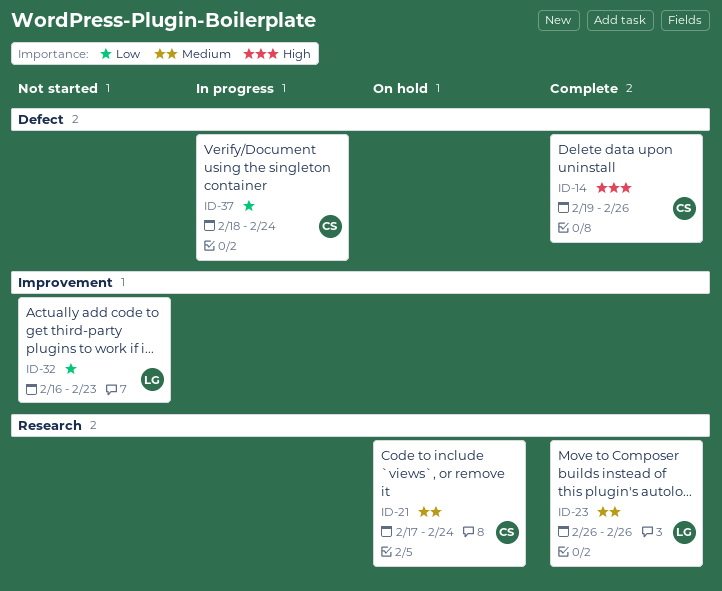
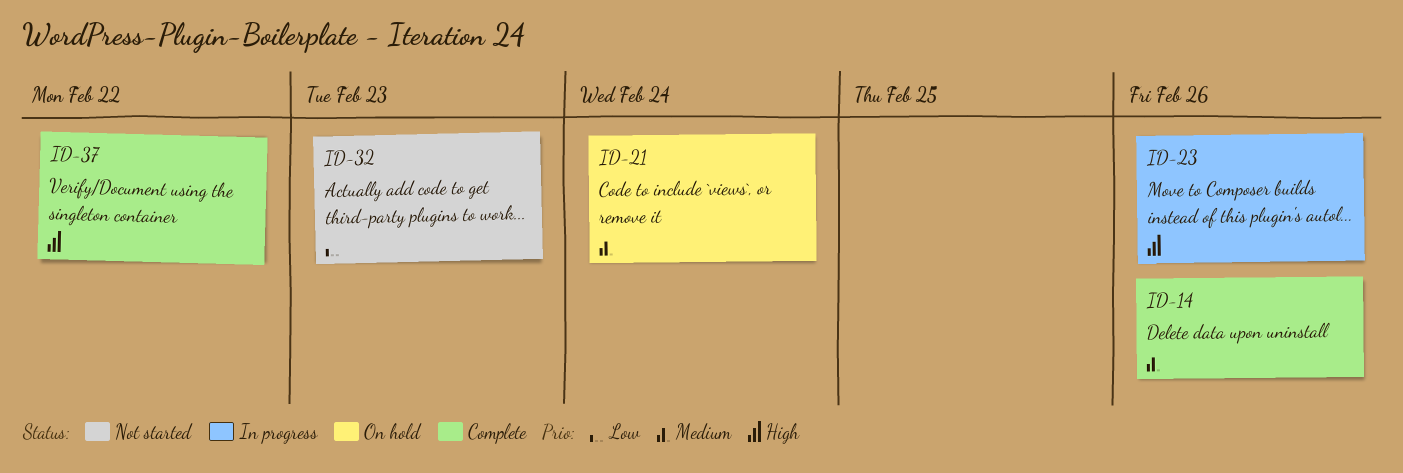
ID-14, priority: High -> Medium
ID-23, status: Complete -> In progress
ID-23, priority: Medium -> High
ID-37, status: In progress -> Complete
ID-37, priority: Low -> High
ID-37, due: Feb 24 -> Feb 22

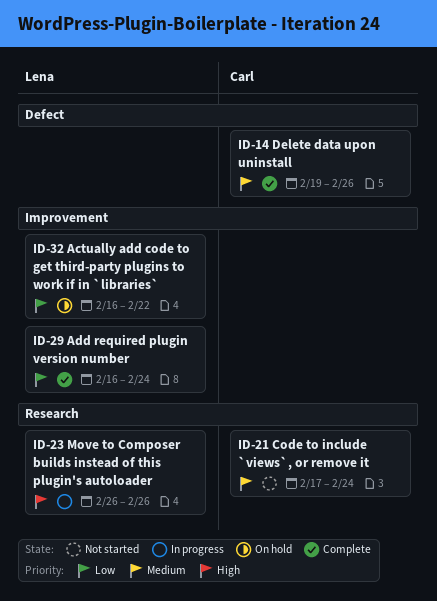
ID-21, status: On hold -> Not started
ID-29: none -> present
ID-32, status: Not started -> On hold
ID-32, due: Feb 23 -> Feb 22
ID-37: present -> none

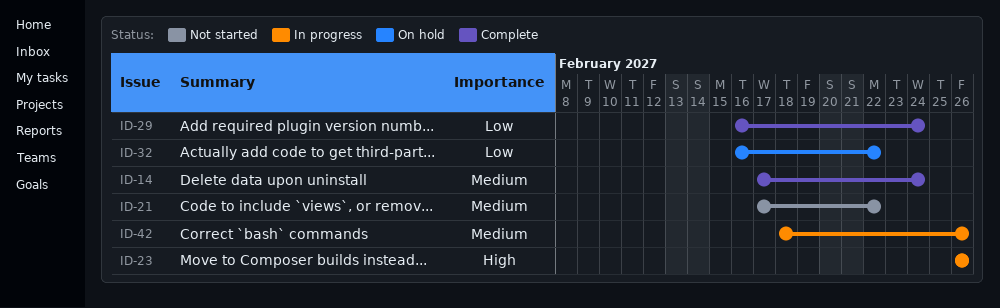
ID-14, start: Feb 19 -> Feb 17
ID-14, due: Feb 26 -> Feb 24
ID-21, due: Feb 24 -> Feb 22
ID-42: none -> present

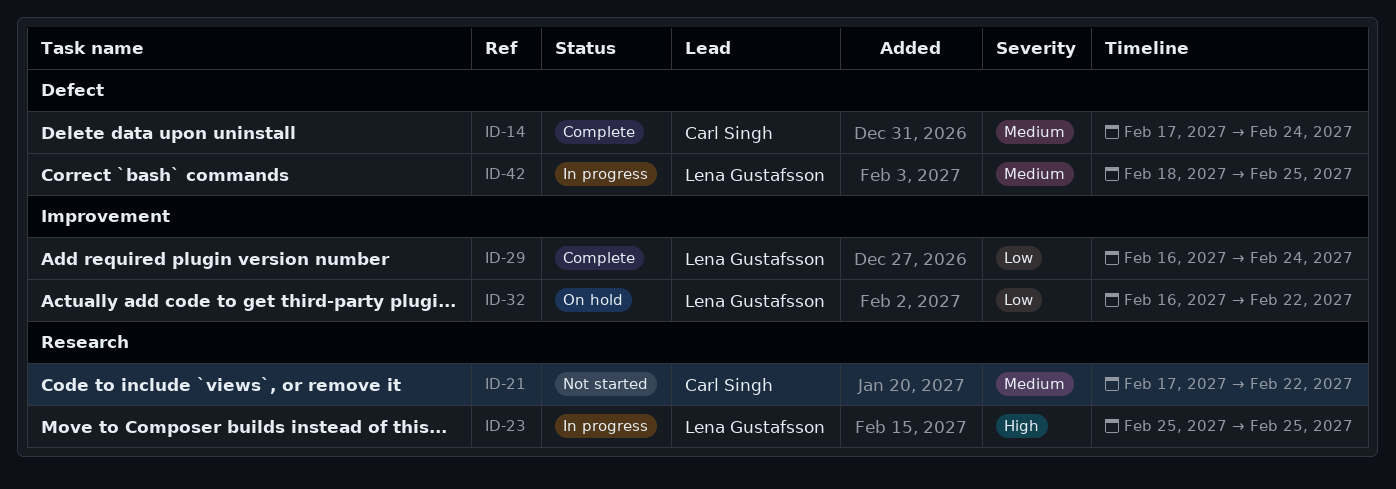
ID-23, start: Feb 26 -> Feb 25
ID-23, due: Feb 26 -> Feb 25
ID-42, due: Feb 26 -> Feb 25

